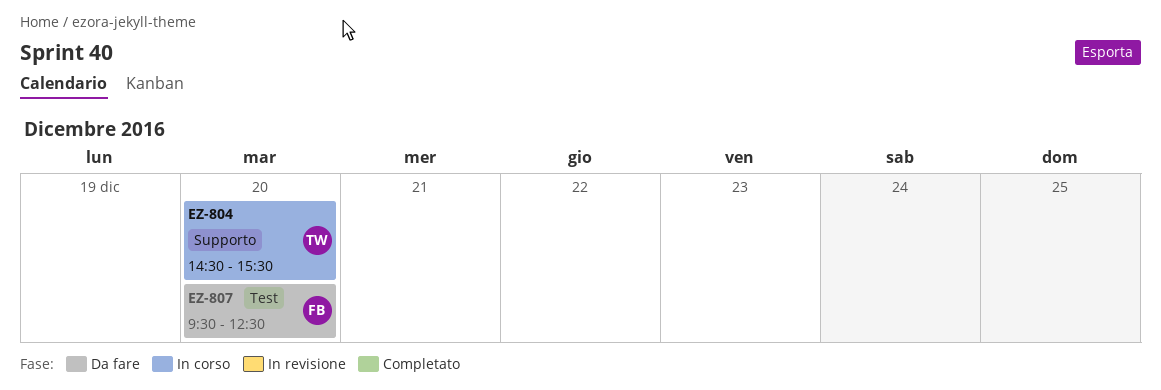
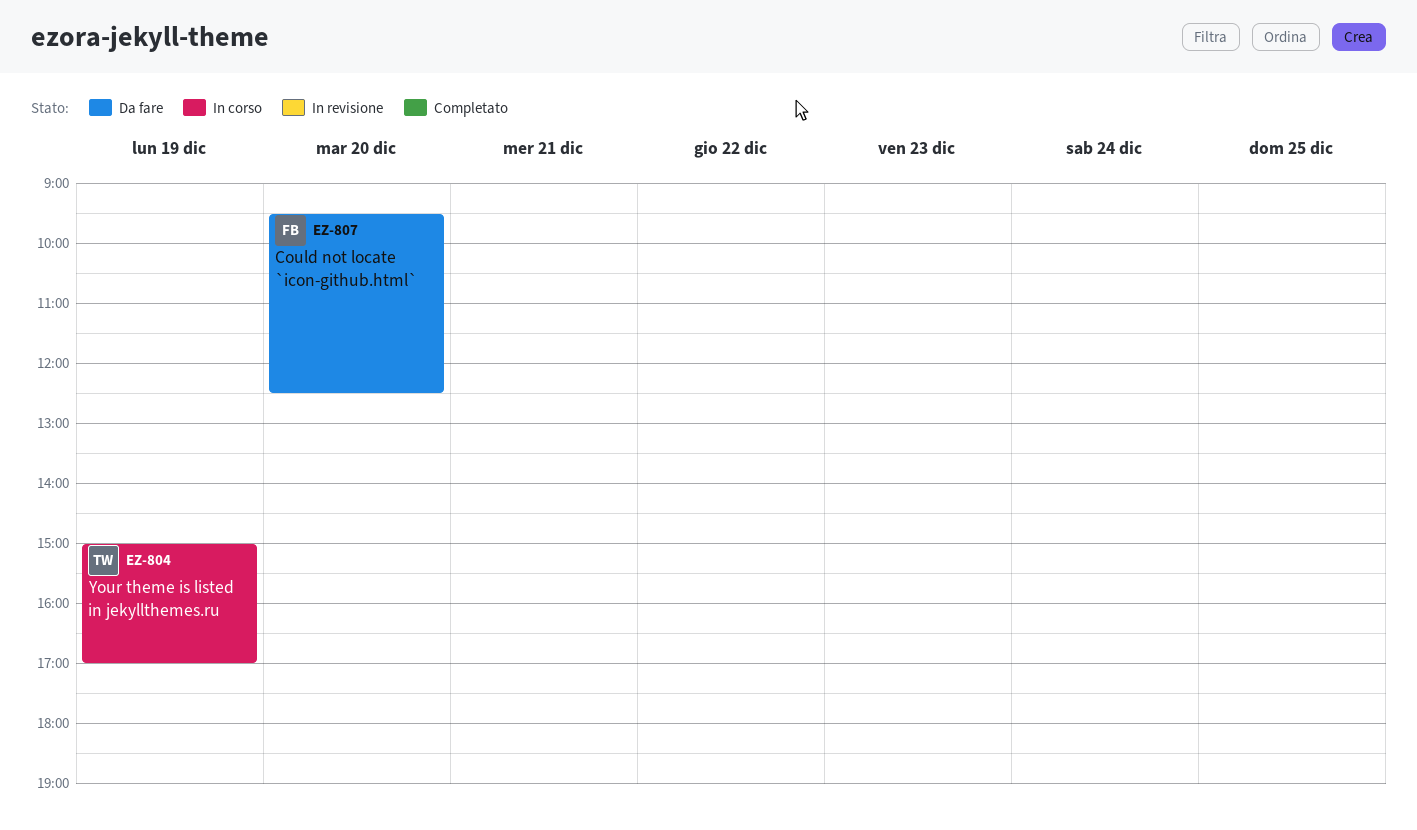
EZ-804, day: Dec 20 -> Dec 19
EZ-804, begins: 14:30 -> 15:00
EZ-804, ends: 15:30 -> 17:00

